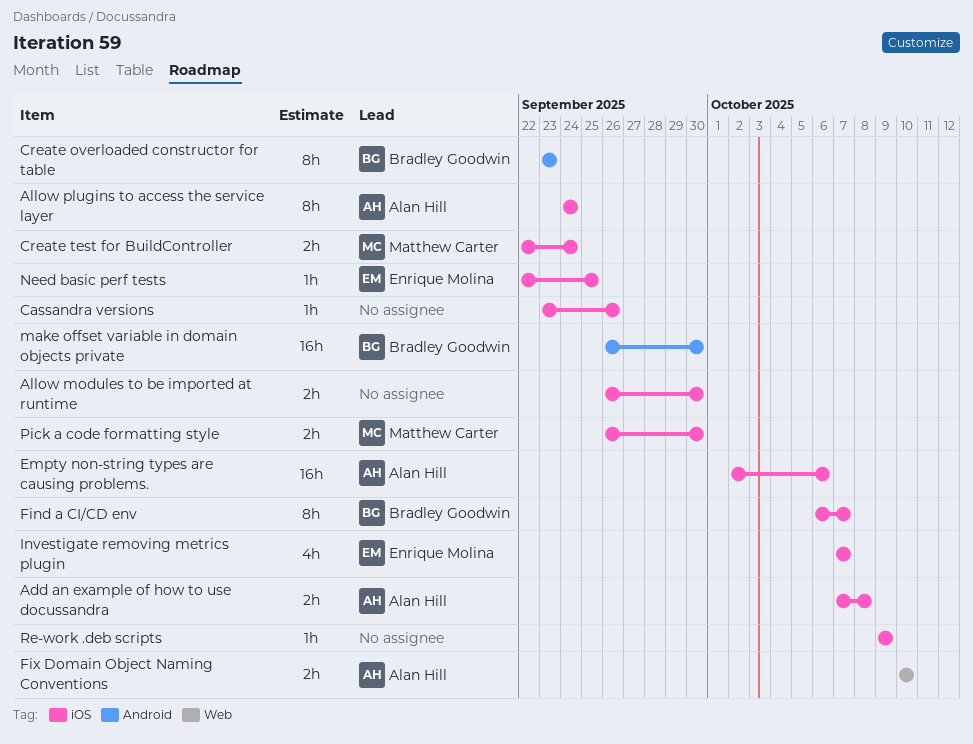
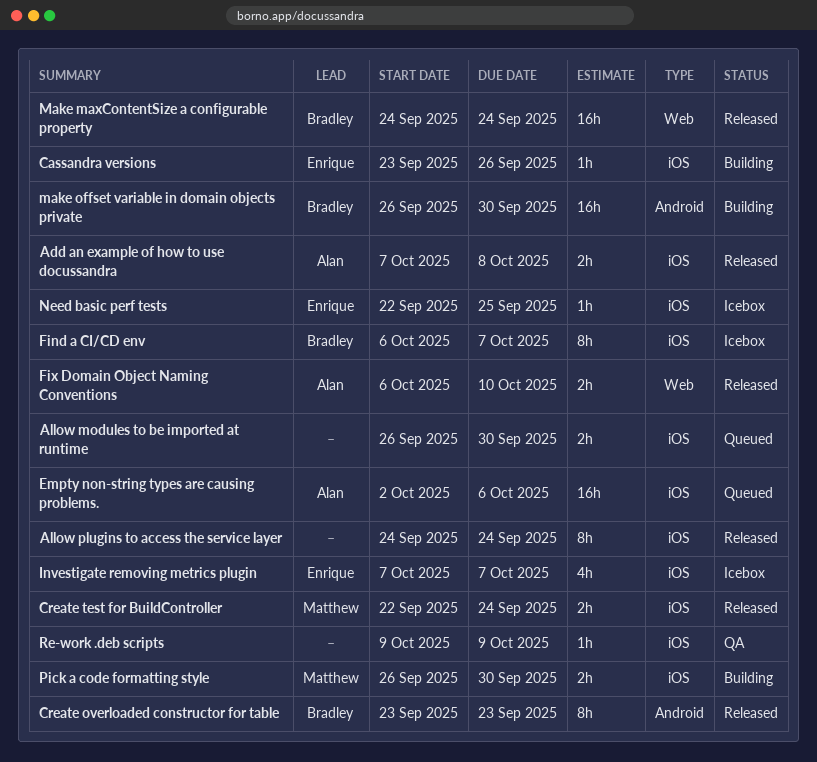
Allow plugins to access the service layer, owner: Alan Hill -> none
Cassandra versions, owner: none -> Enrique Molina
Fix Domain Object Naming Conventions, start: Oct 10 -> Oct 6
Make maxContentSize a configurable property: none -> present

